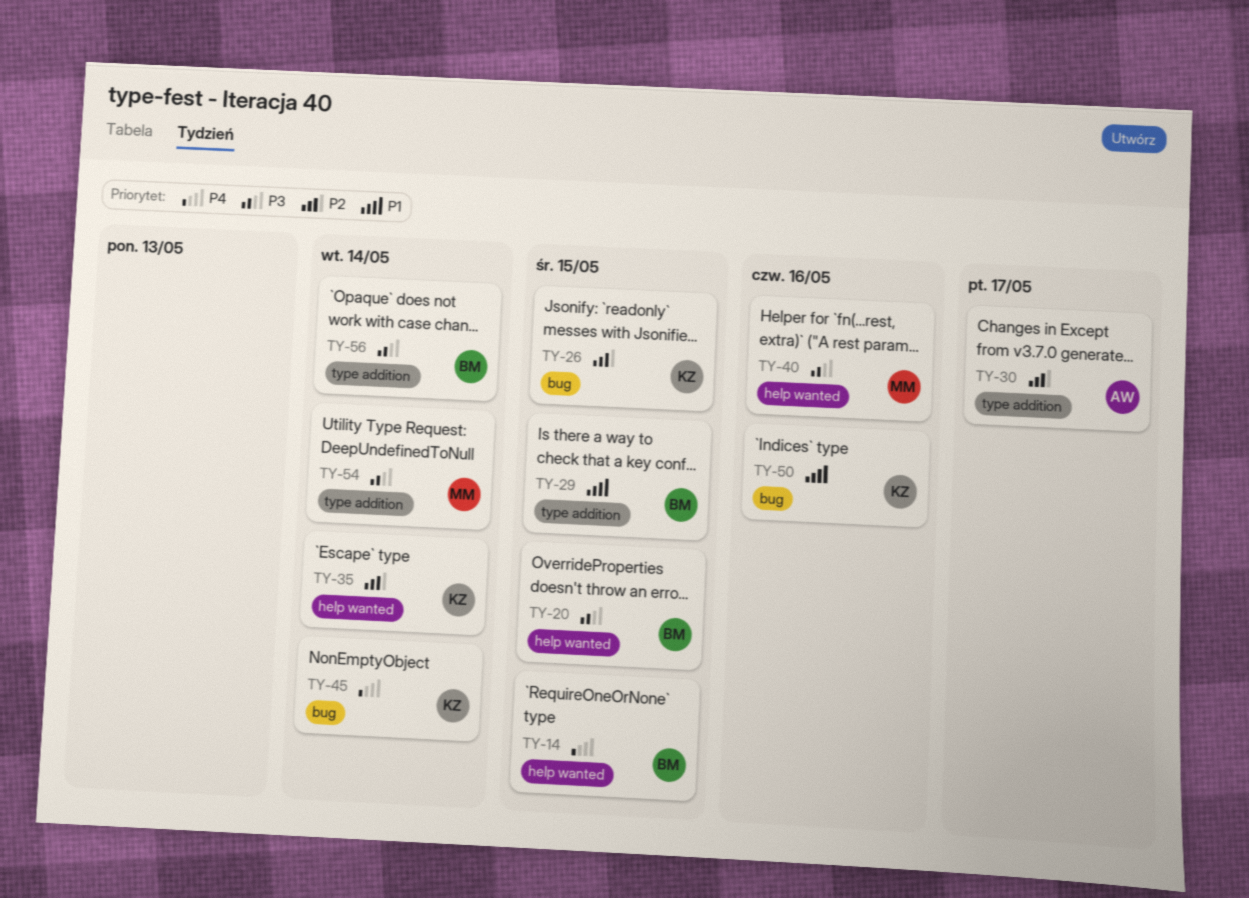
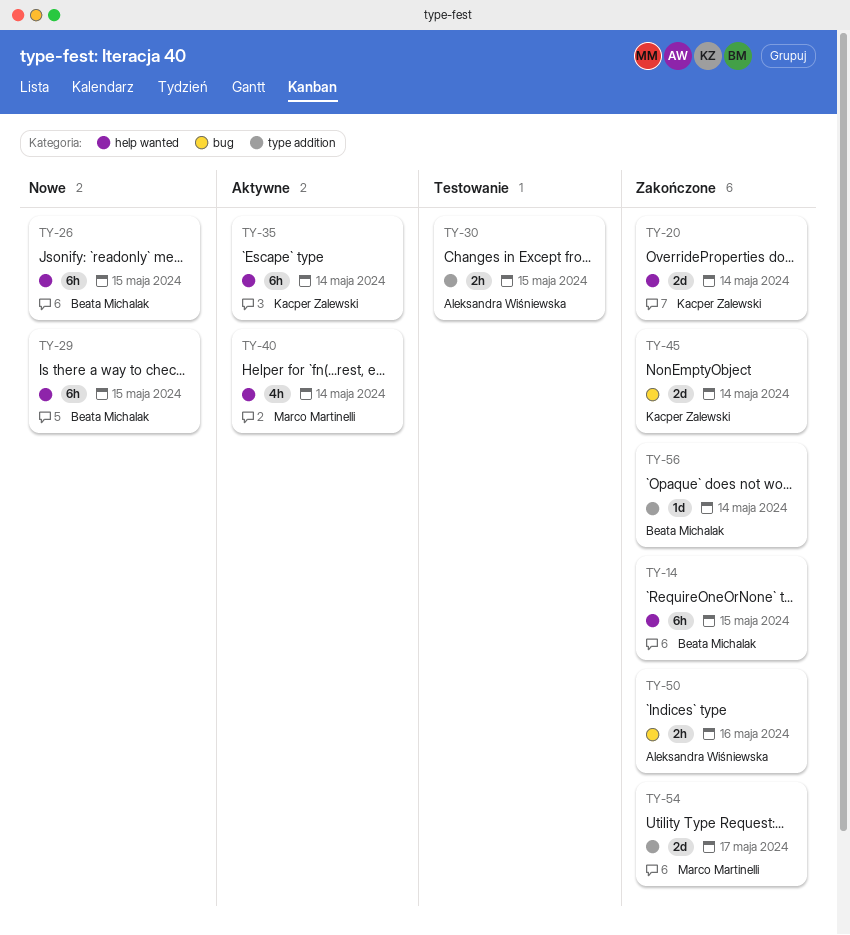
TY-20, owner: Beata Michalak -> Kacper Zalewski
TY-20, due: May 15 -> May 14
TY-26, owner: Kacper Zalewski -> Beata Michalak
TY-26, label: bug -> help wanted
TY-29, label: type addition -> help wanted
TY-30, due: May 17 -> May 15
TY-40, due: May 16 -> May 14
TY-50, owner: Kacper Zalewski -> Aleksandra Wiśniewska
TY-54, due: May 14 -> May 17

